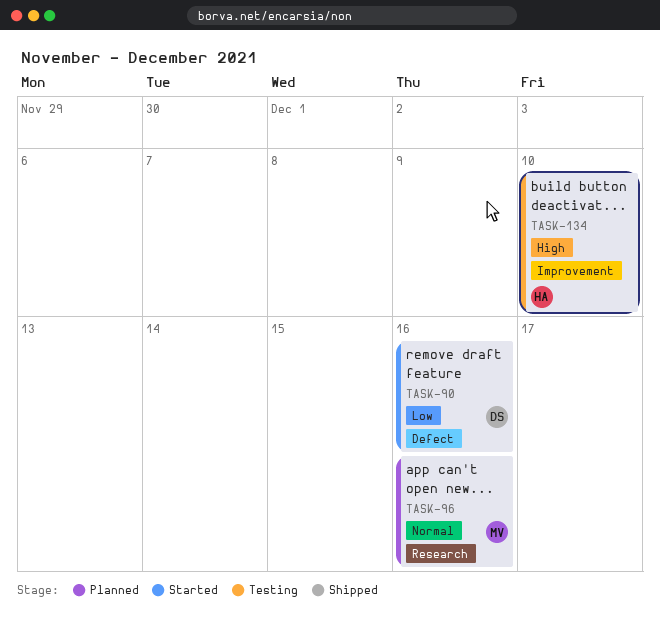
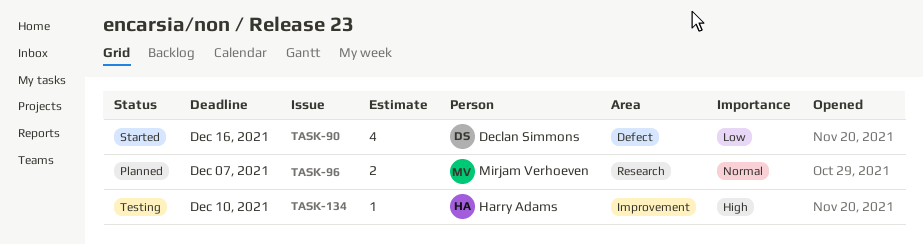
TASK-96, due: Dec 16 -> Dec 7

